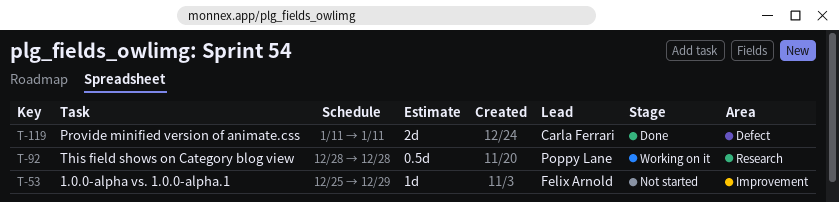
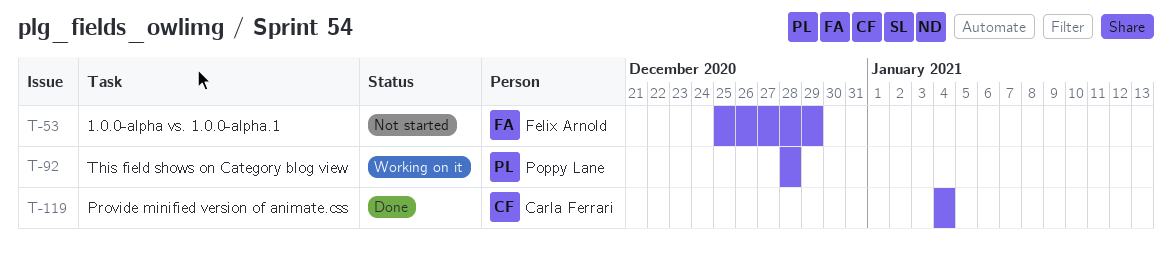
T-119, start: Jan 11 -> Jan 4
T-119, due: Jan 11 -> Jan 4

